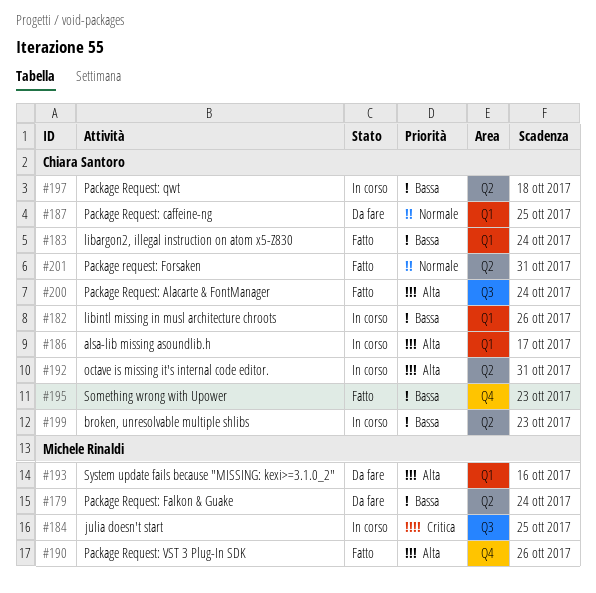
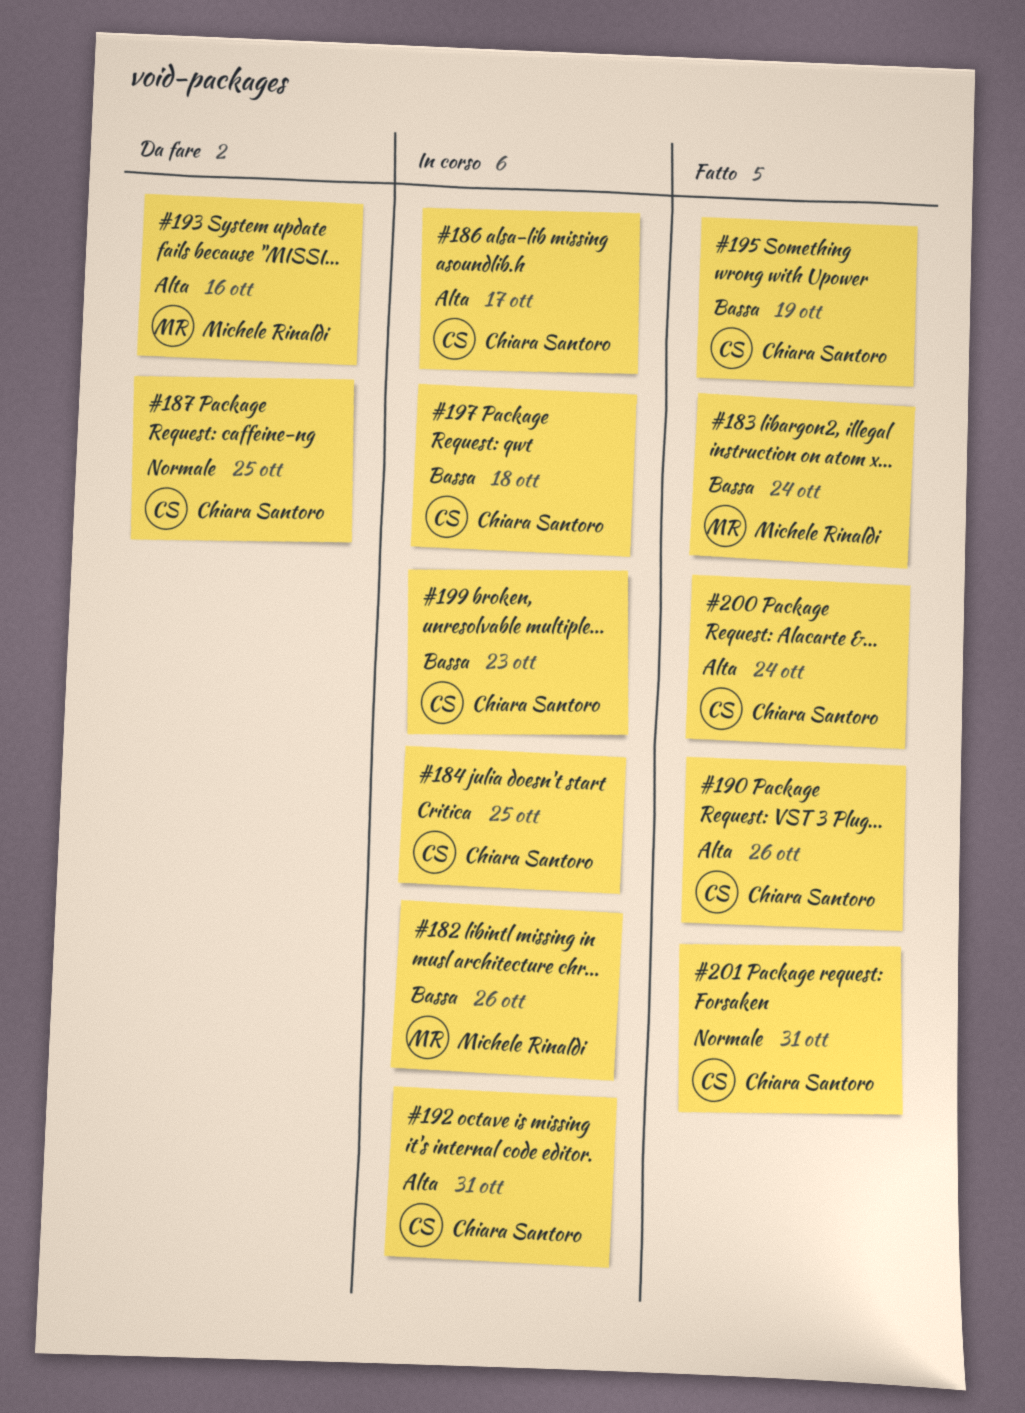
#179: present -> none
#182, owner: Chiara Santoro -> Michele Rinaldi
#183, owner: Chiara Santoro -> Michele Rinaldi
#184, owner: Michele Rinaldi -> Chiara Santoro
#190, owner: Michele Rinaldi -> Chiara Santoro
#195, due: Oct 23 -> Oct 19

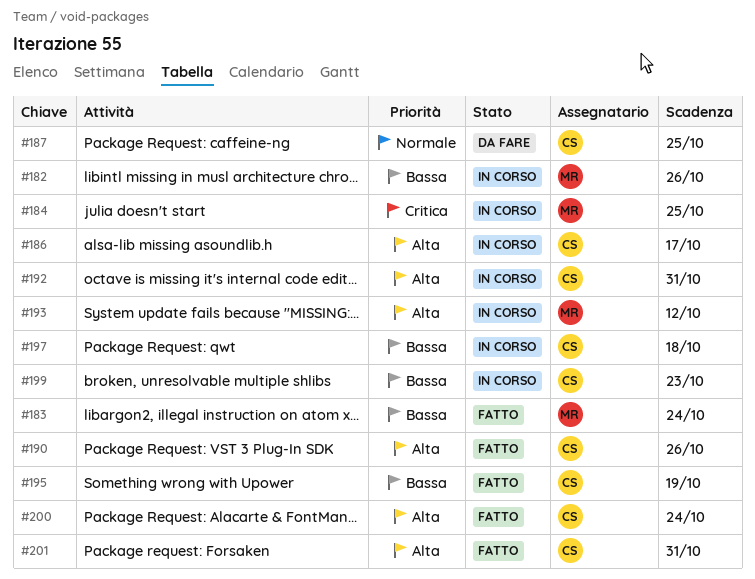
#184, owner: Chiara Santoro -> Michele Rinaldi
#193, status: Da fare -> In corso
#193, due: Oct 16 -> Oct 12
#201, priority: Normale -> Alta

